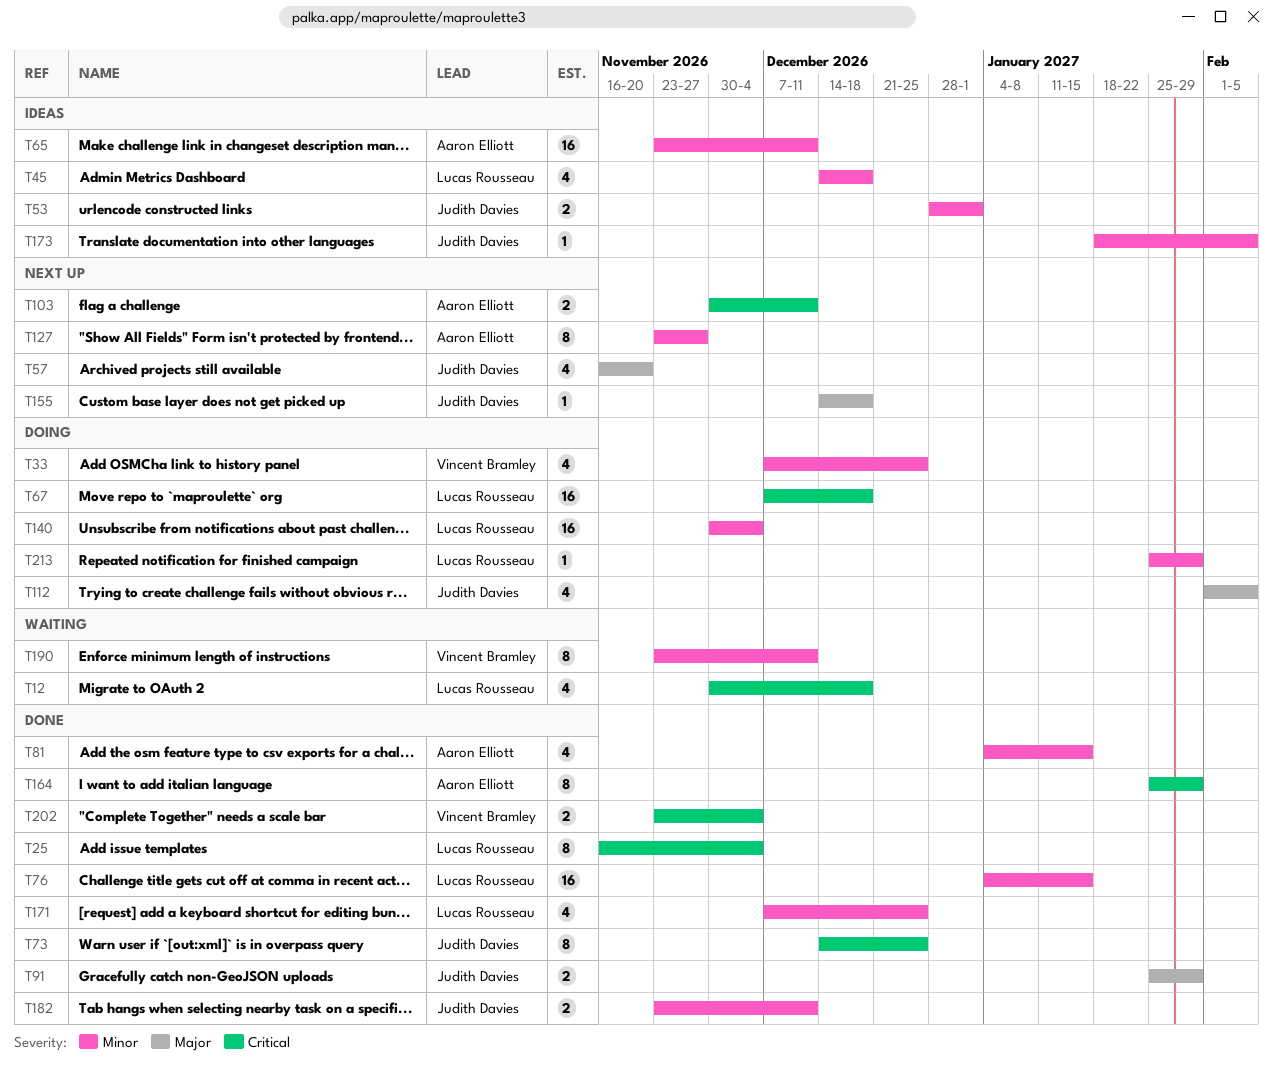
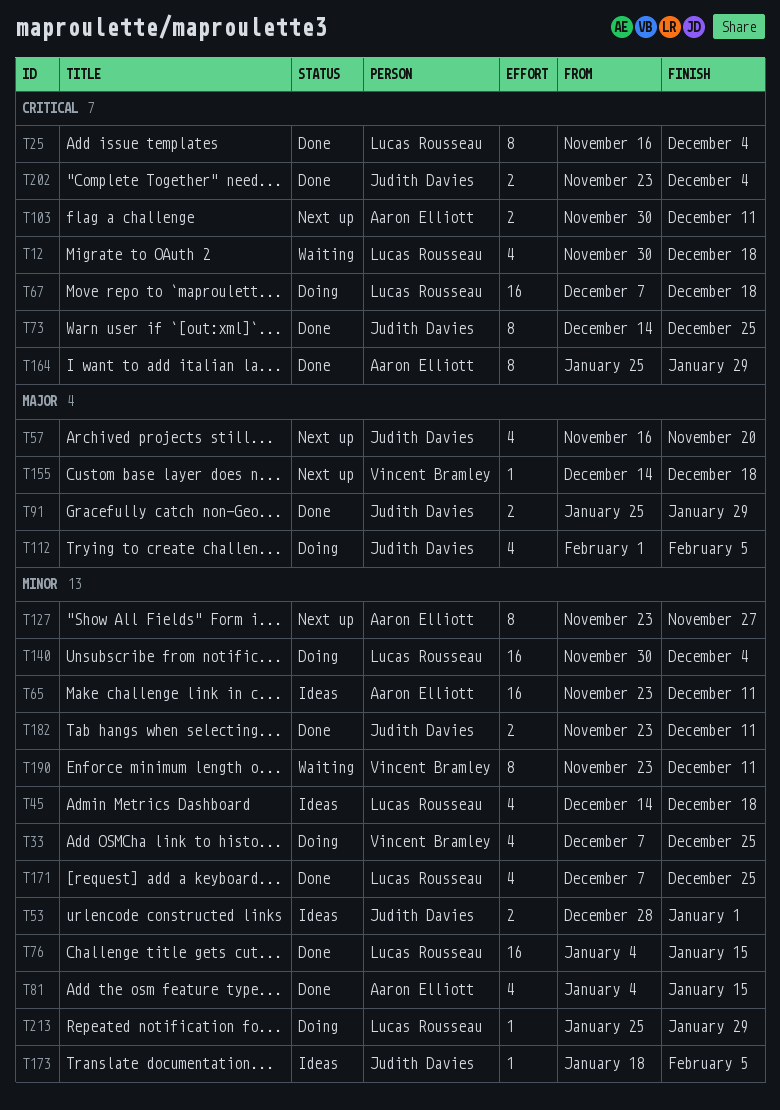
T155, owner: Judith Davies -> Vincent Bramley
T202, owner: Vincent Bramley -> Judith Davies

